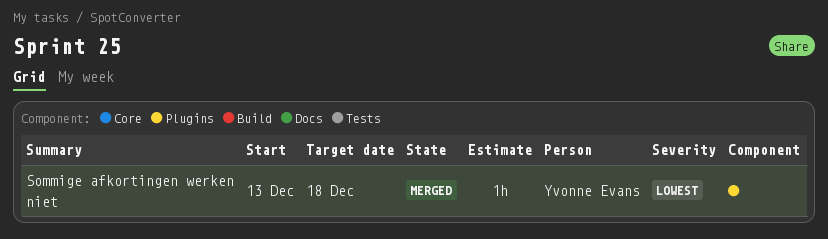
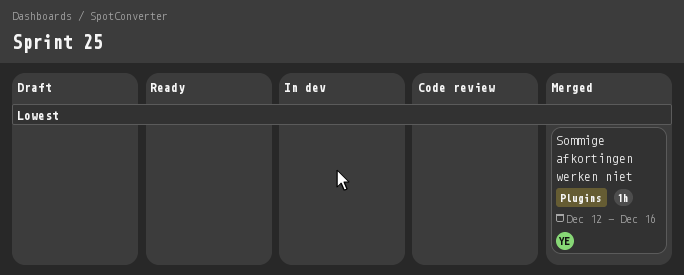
Sommige afkortingen werken niet, start: Dec 13 -> Dec 12
Sommige afkortingen werken niet, due: Dec 18 -> Dec 16

